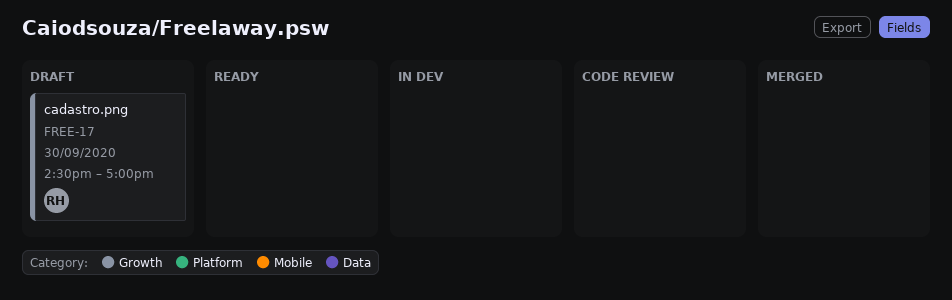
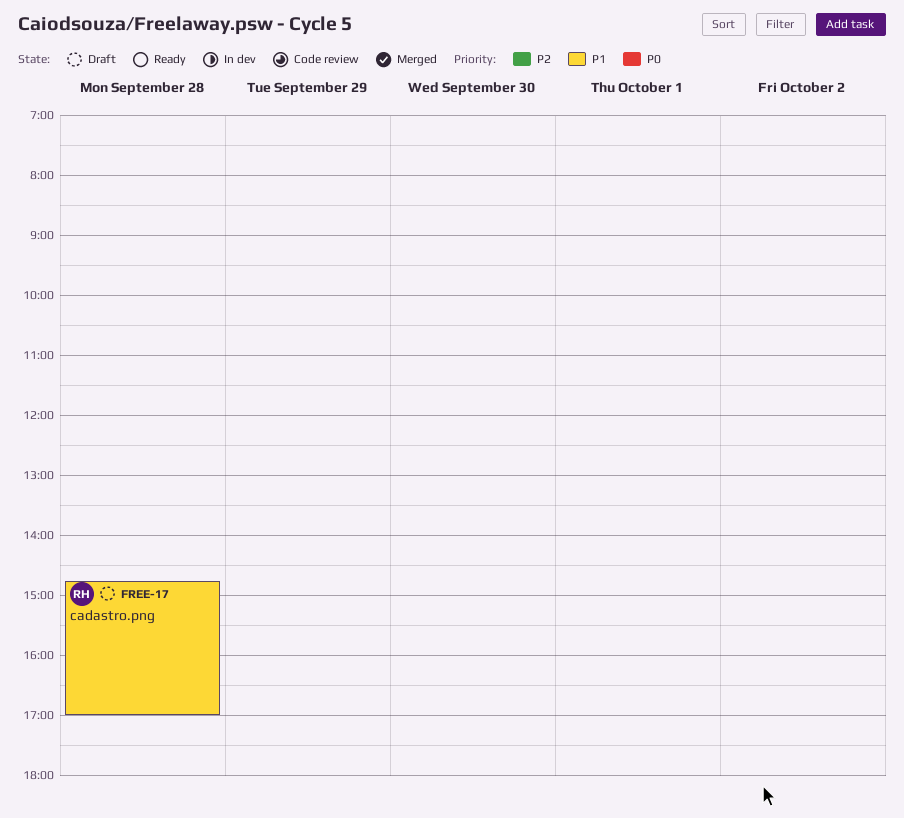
FREE-17, day: Sep 30 -> Sep 28
FREE-17, begins: 14:30 -> 14:45

